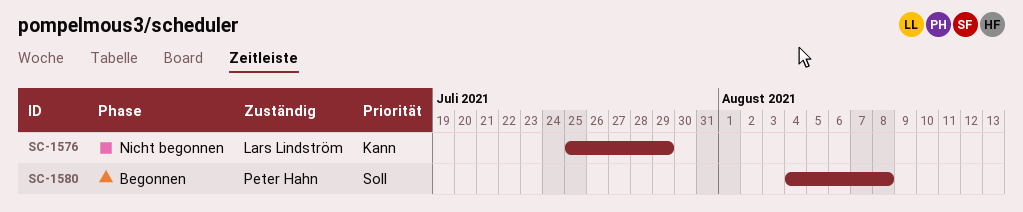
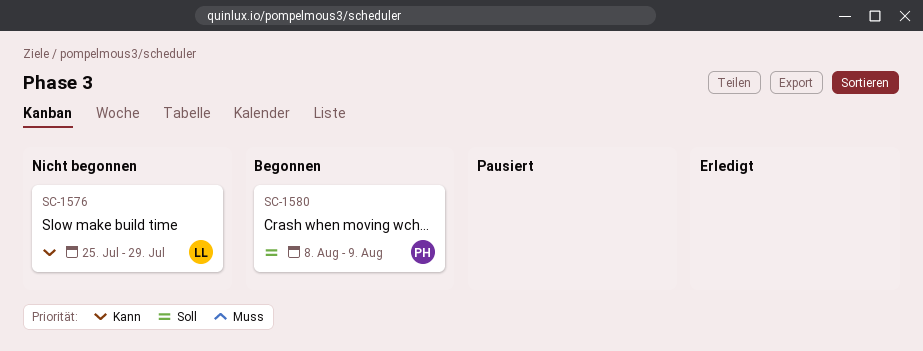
SC-1580, start: Aug 4 -> Aug 8
SC-1580, due: Aug 8 -> Aug 9

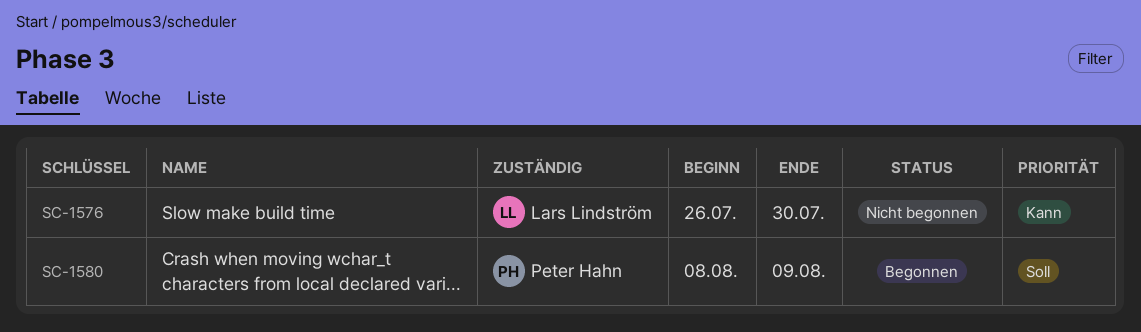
SC-1576, start: Jul 25 -> Jul 26
SC-1576, due: Jul 29 -> Jul 30

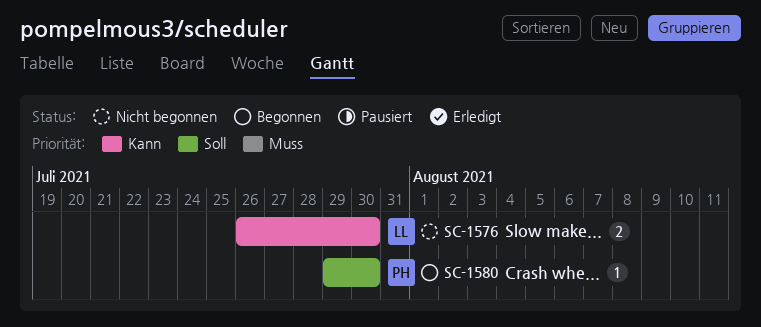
SC-1580, start: Aug 8 -> Jul 29
SC-1580, due: Aug 9 -> Jul 30

